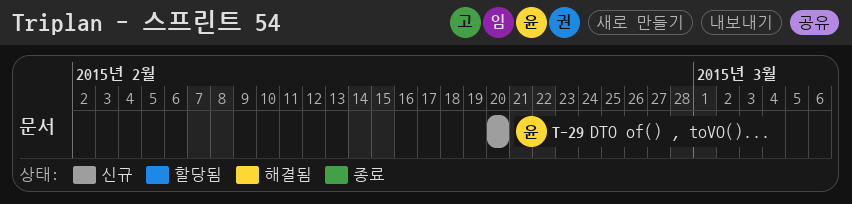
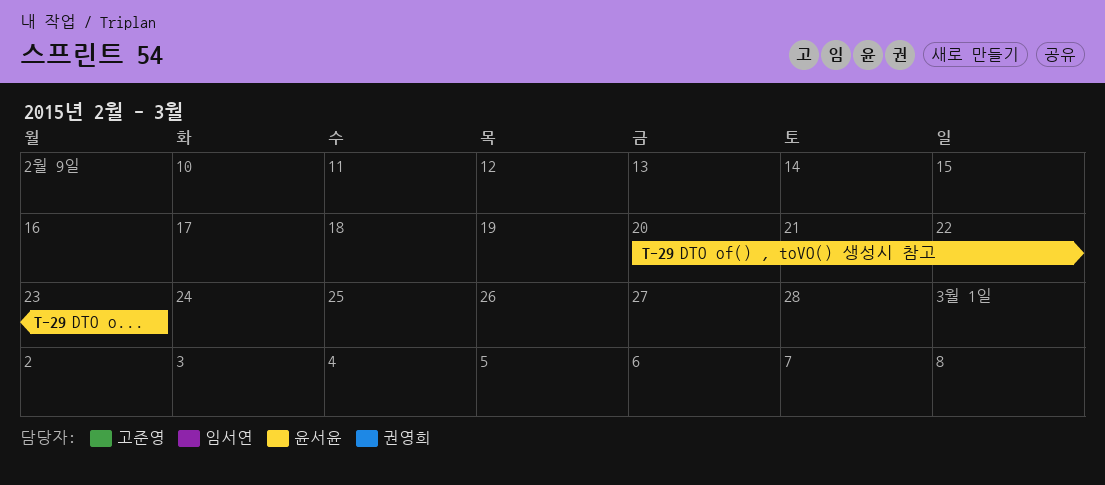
T-29, due: Feb 20 -> Feb 23

